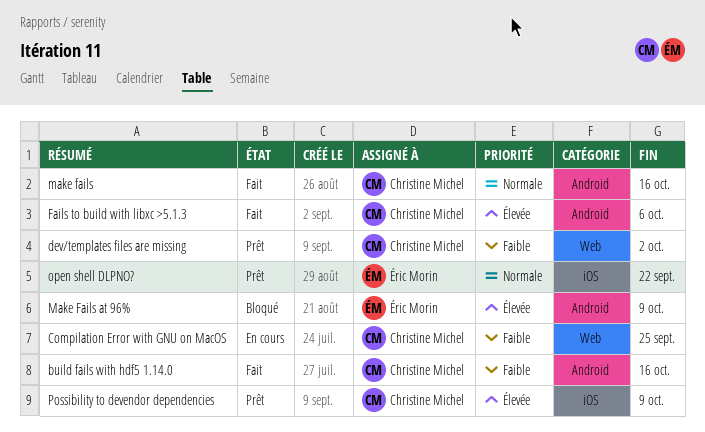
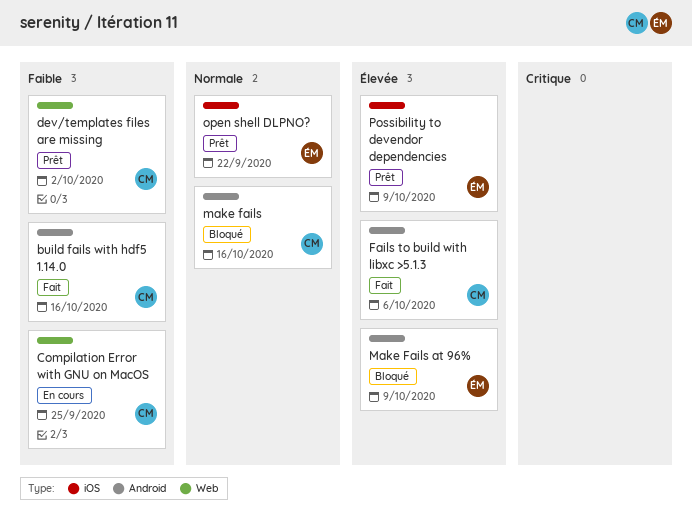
make fails, status: Fait -> Bloqué
Possibility to devendor dependencies, owner: Christine Michel -> Éric Morin

